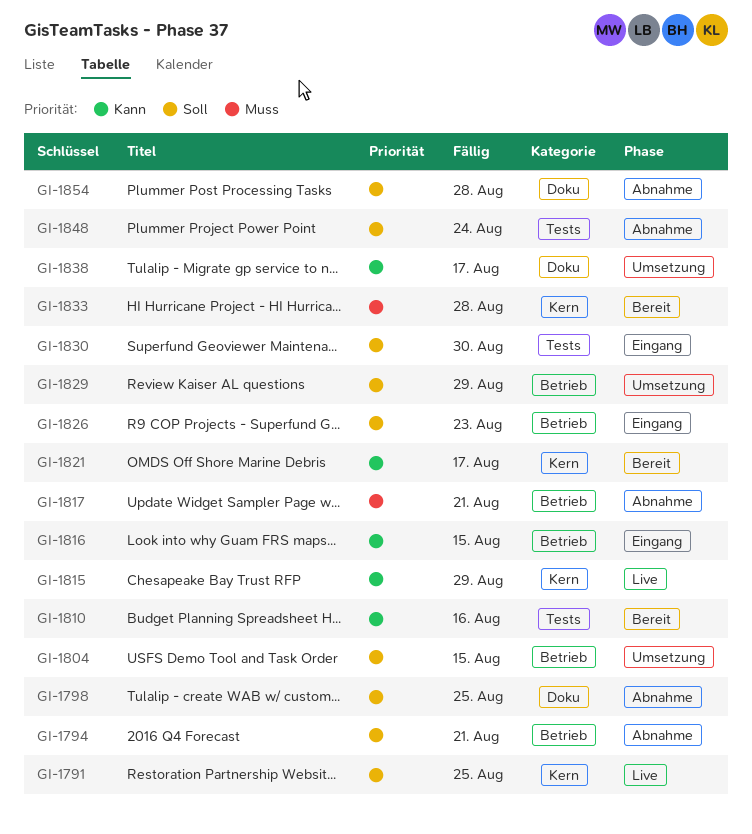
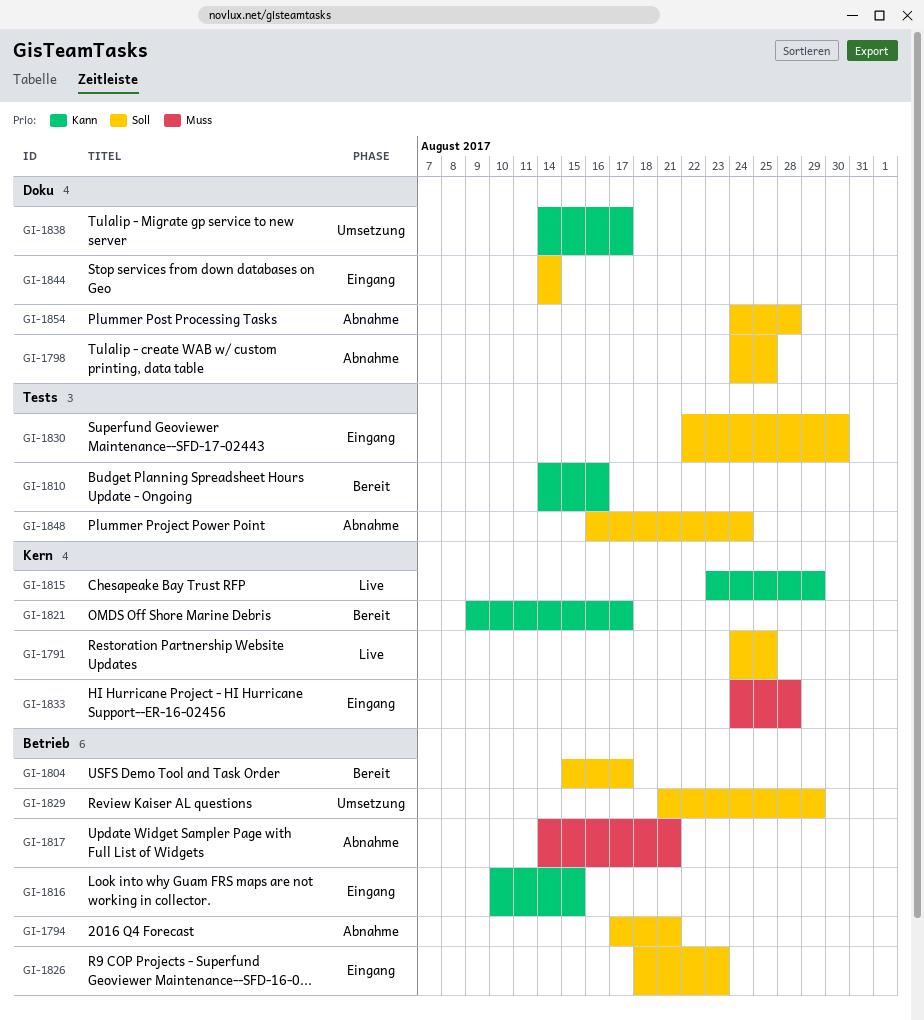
GI-1804, status: Umsetzung -> Bereit
GI-1804, due: Aug 15 -> Aug 17
GI-1833, status: Bereit -> Eingang
GI-1844: none -> present

